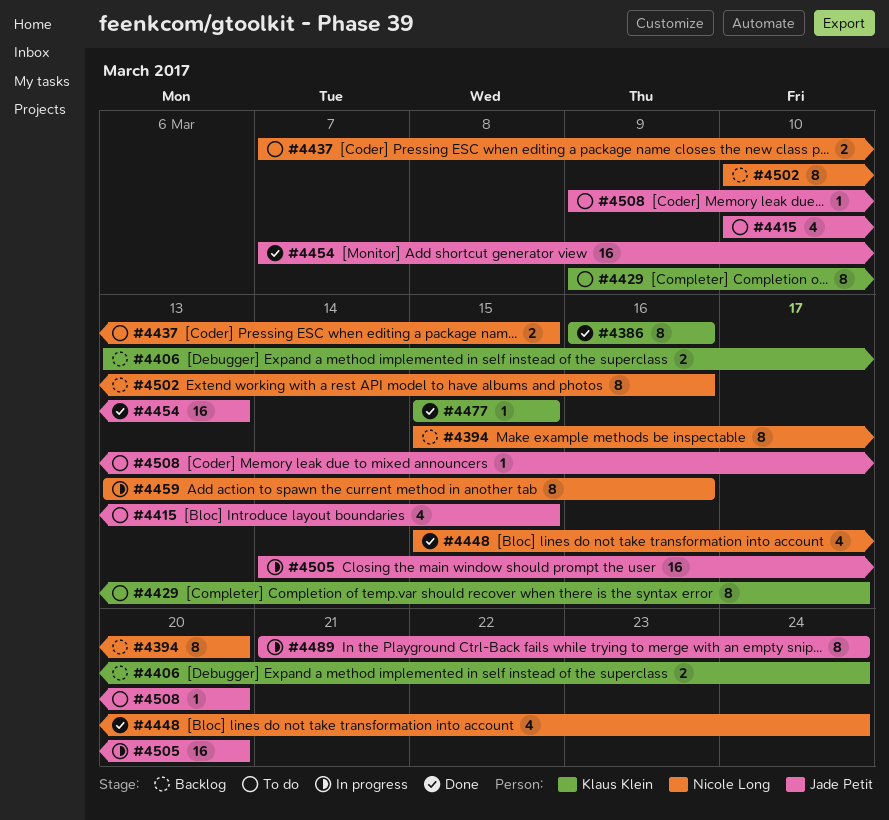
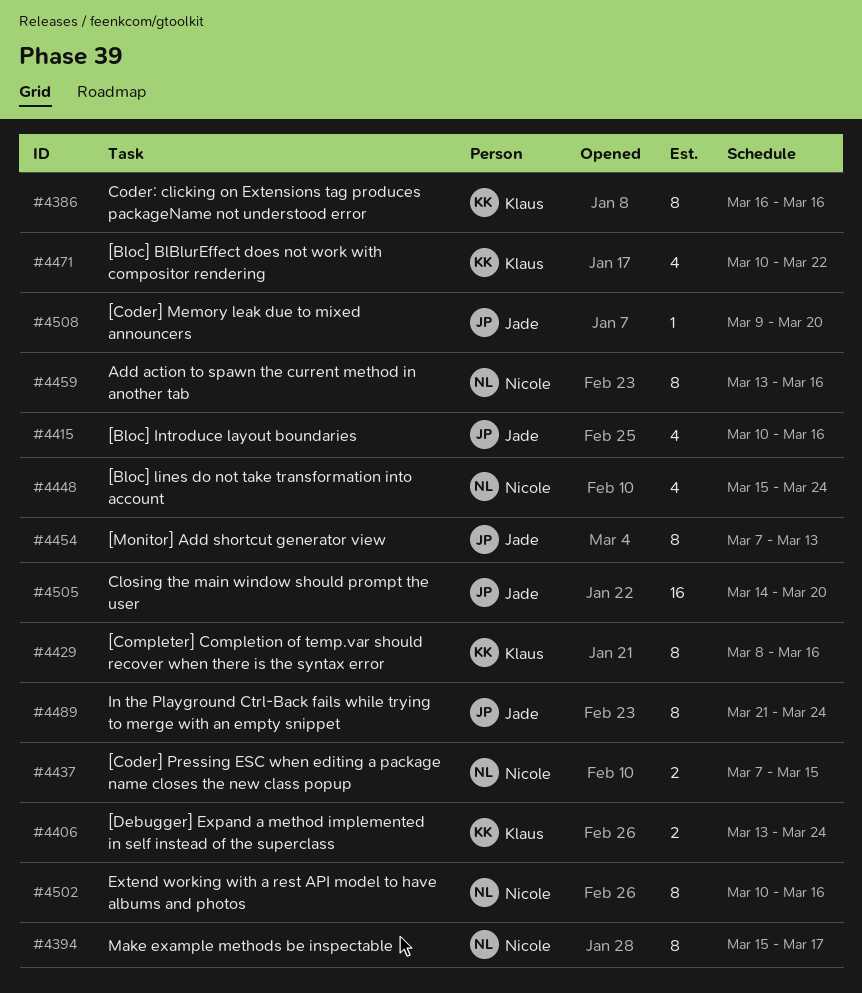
#4394, due: Mar 20 -> Mar 17
#4415, due: Mar 15 -> Mar 16
#4429, start: Mar 9 -> Mar 8
#4429, due: Mar 17 -> Mar 16
#4454, estimate: 16 -> 8
#4471: none -> present
#4477: present -> none

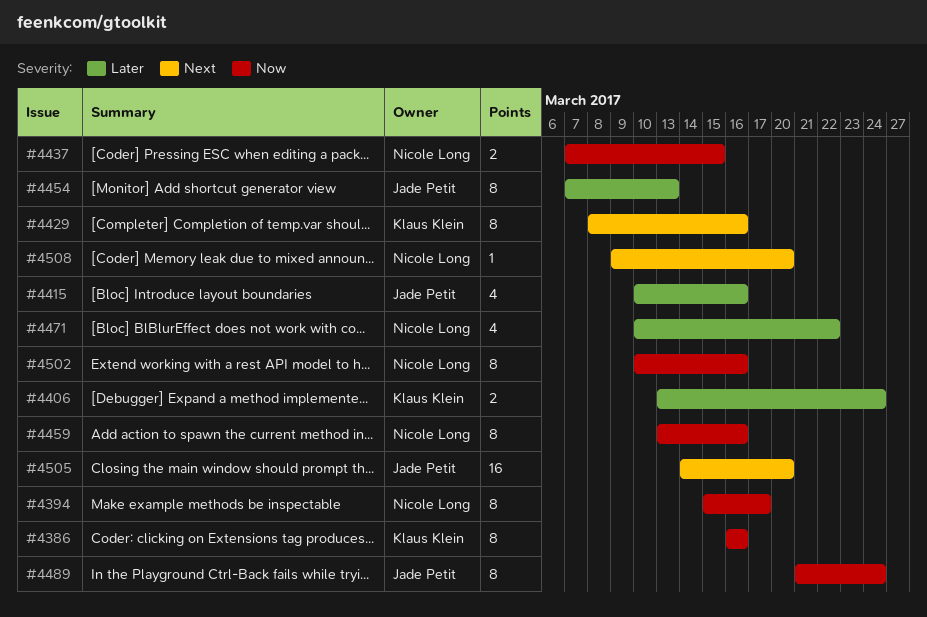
#4448: present -> none
#4471, owner: Klaus Klein -> Nicole Long
#4508, owner: Jade Petit -> Nicole Long

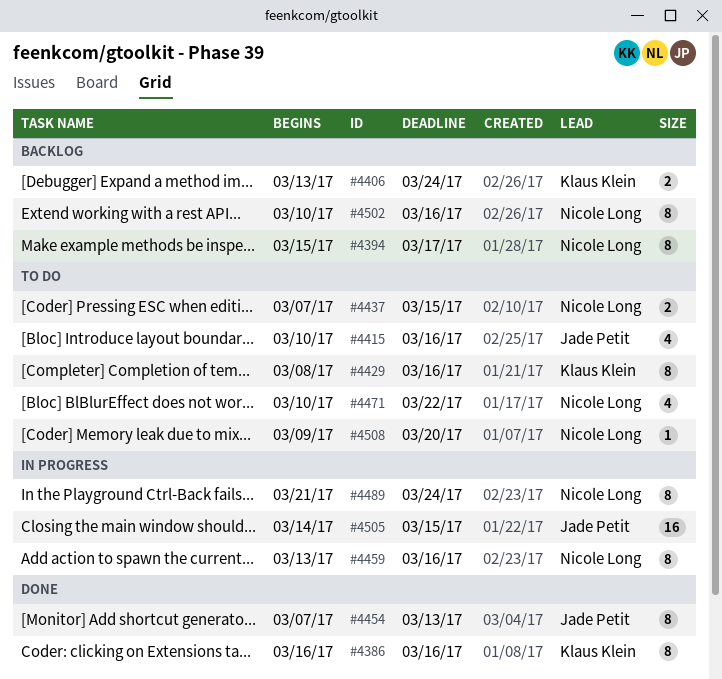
#4489, owner: Jade Petit -> Nicole Long
#4505, due: Mar 20 -> Mar 15

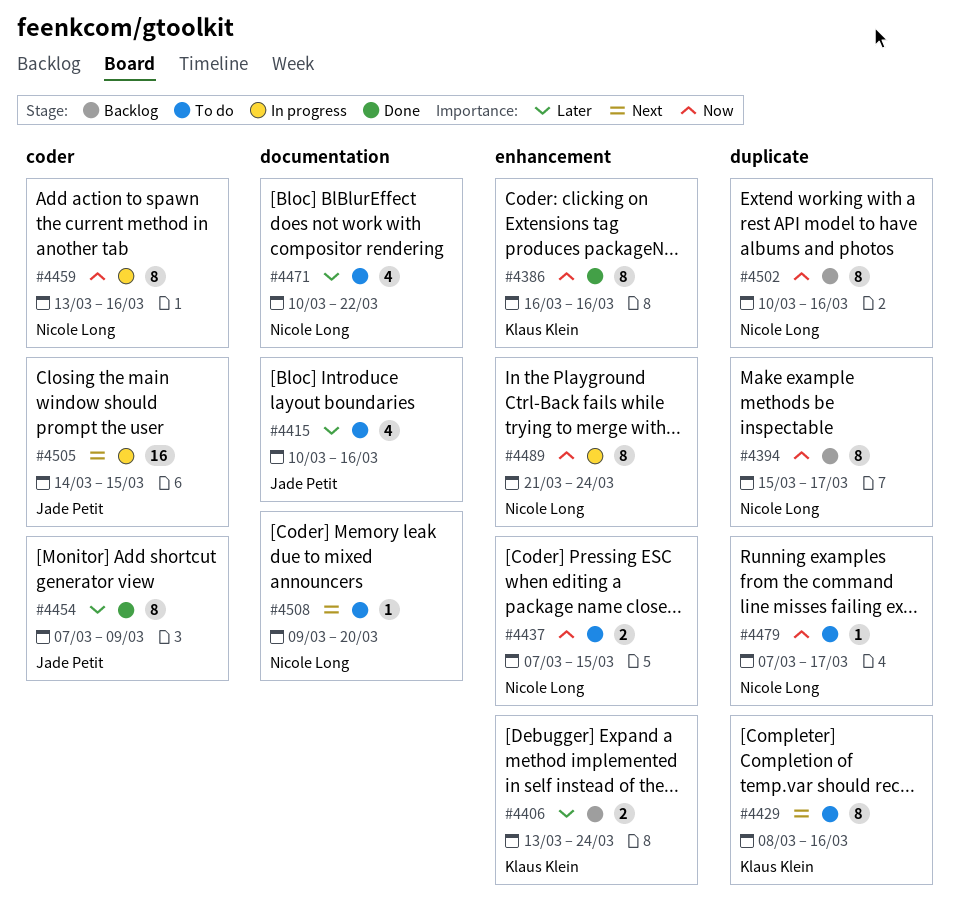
#4454, due: Mar 13 -> Mar 9
#4479: none -> present

